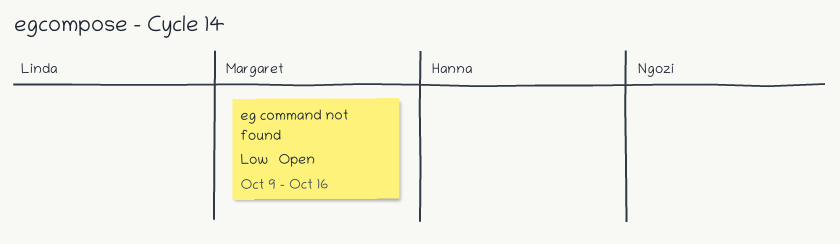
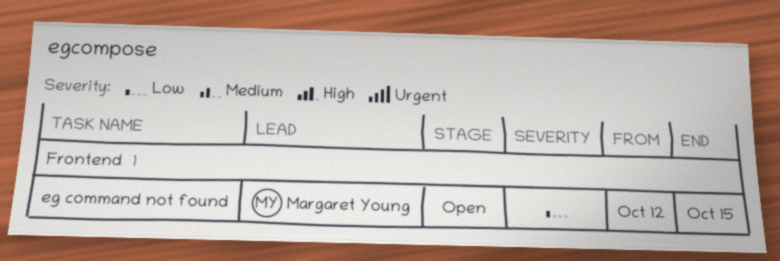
eg command not found, start: Oct 9 -> Oct 12
eg command not found, due: Oct 16 -> Oct 15

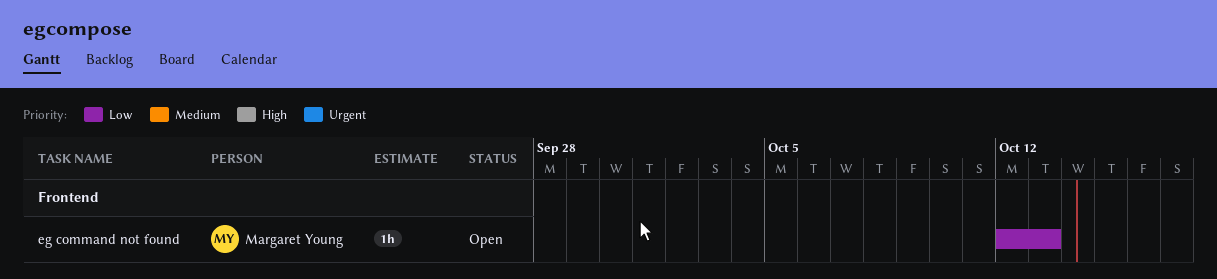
eg command not found, due: Oct 15 -> Oct 13

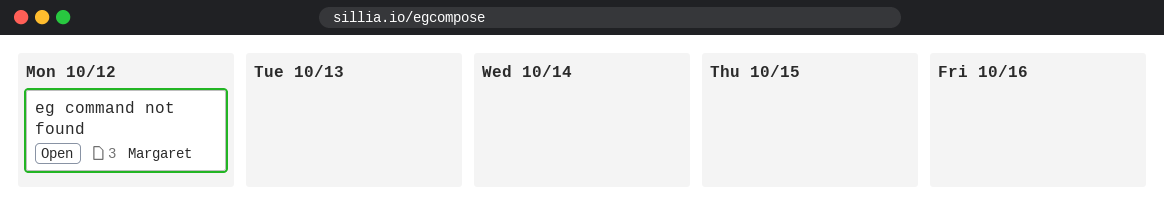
eg command not found, due: Oct 13 -> Oct 12

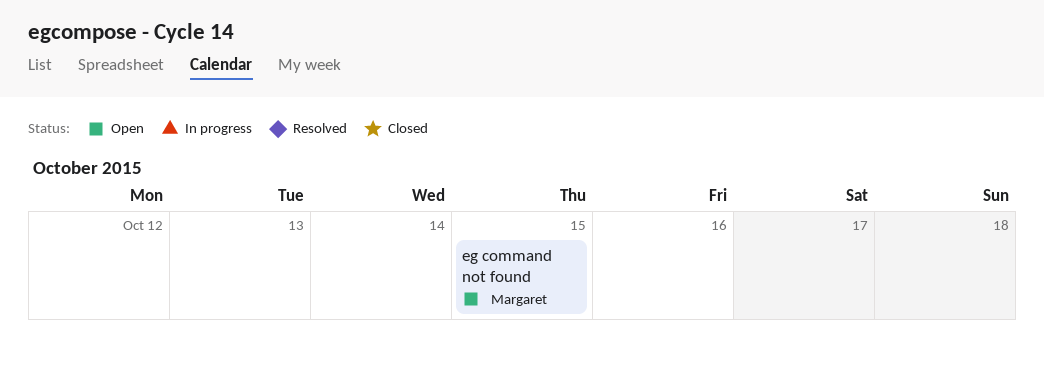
eg command not found, due: Oct 12 -> Oct 15

